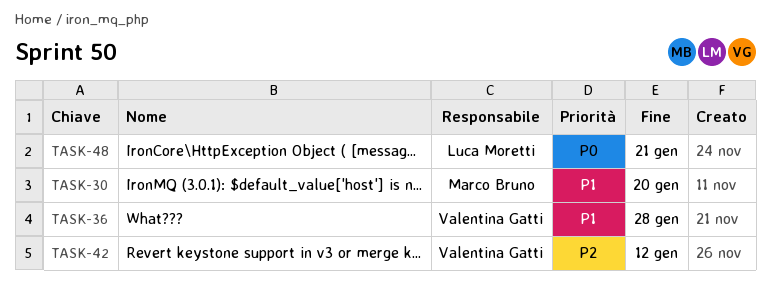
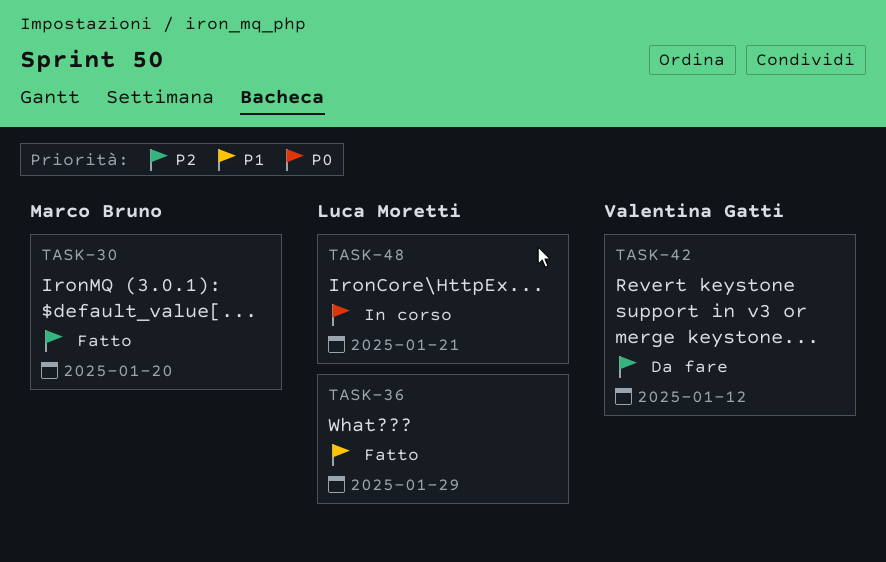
TASK-30, priority: P1 -> P2
TASK-36, owner: Valentina Gatti -> Luca Moretti
TASK-36, due: Jan 28 -> Jan 29

